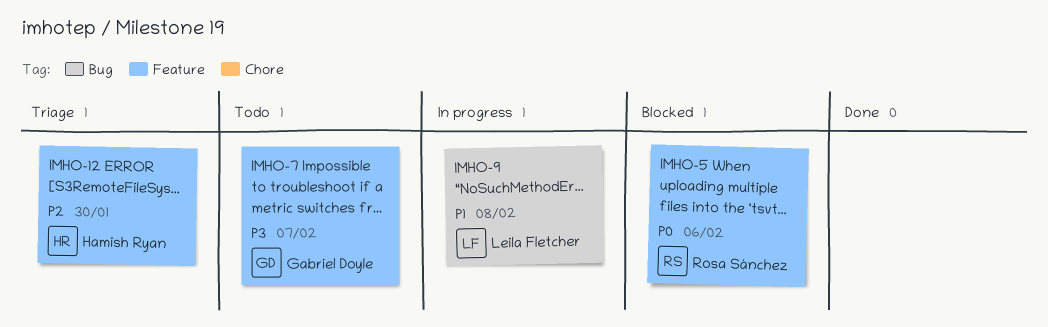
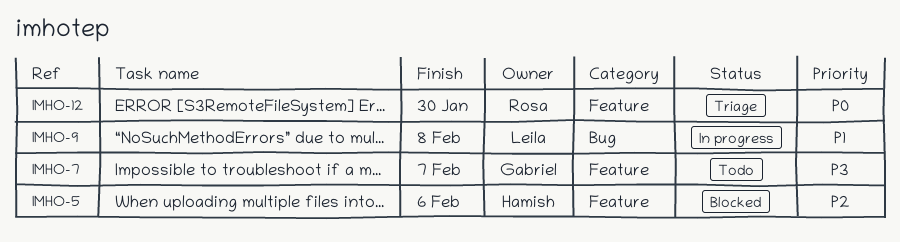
IMHO-5, owner: Rosa Sánchez -> Hamish Ryan
IMHO-5, priority: P0 -> P2
IMHO-12, owner: Hamish Ryan -> Rosa Sánchez
IMHO-12, priority: P2 -> P0

